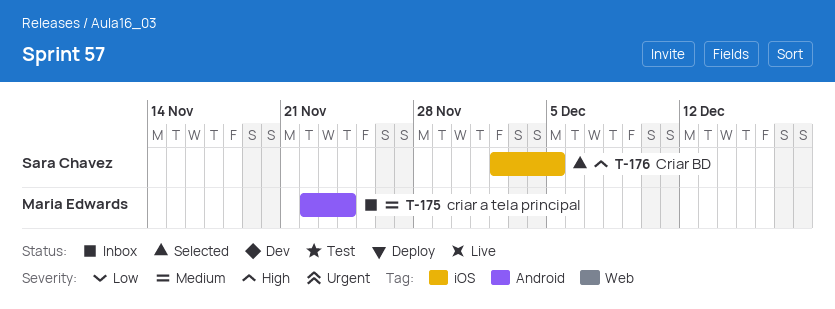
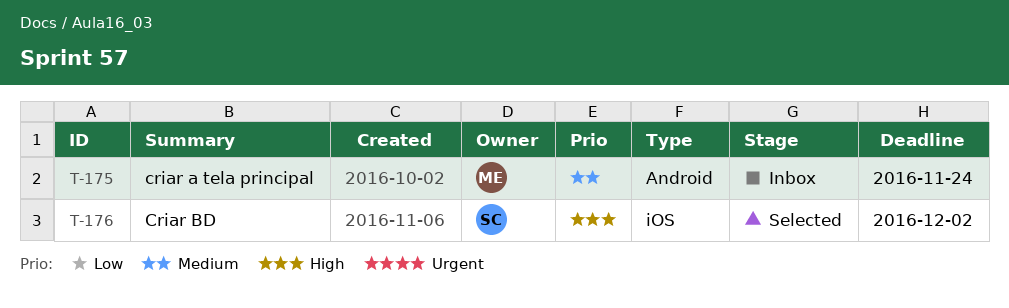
T-176, due: Dec 5 -> Dec 2

